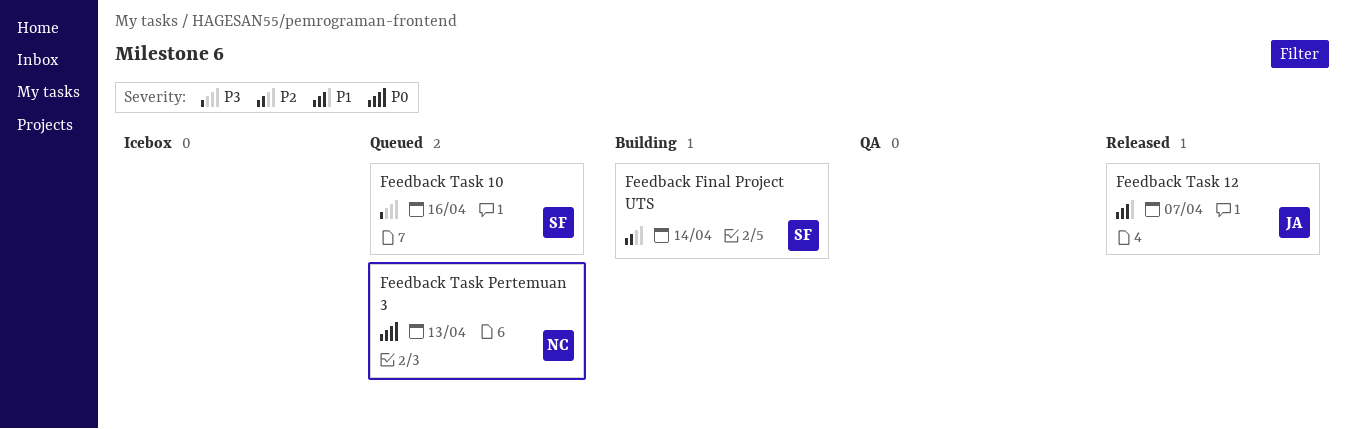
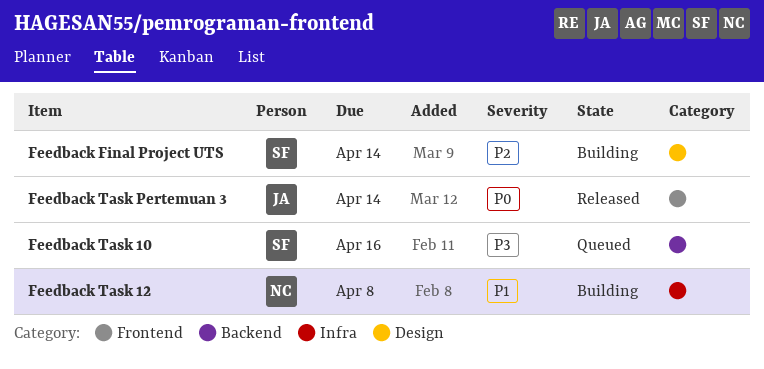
Feedback Task 12, status: Released -> Building
Feedback Task 12, owner: JA -> NC
Feedback Task 12, due: Apr 7 -> Apr 8
Feedback Task Pertemuan 3, status: Queued -> Released
Feedback Task Pertemuan 3, owner: NC -> JA
Feedback Task Pertemuan 3, due: Apr 13 -> Apr 14

